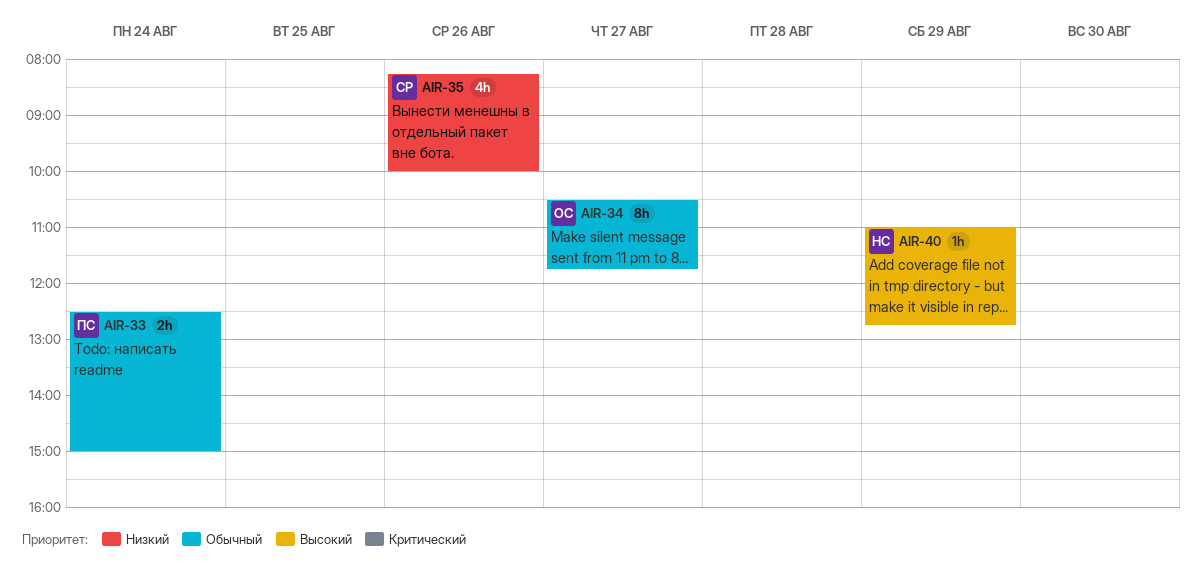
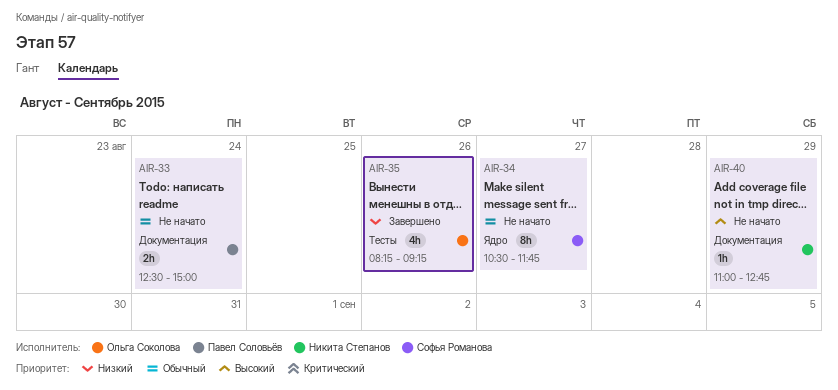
AIR-34, owner: Ольга Соколова -> Софья Романова
AIR-35, owner: Софья Романова -> Ольга Соколова
AIR-35, ends: 10:00 -> 09:15

